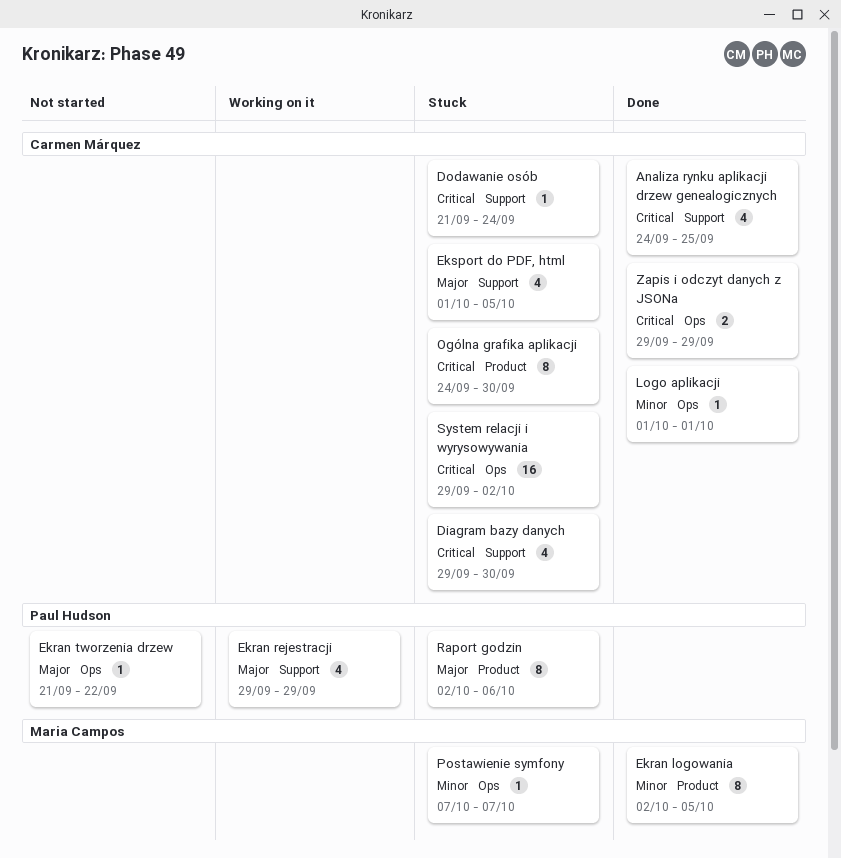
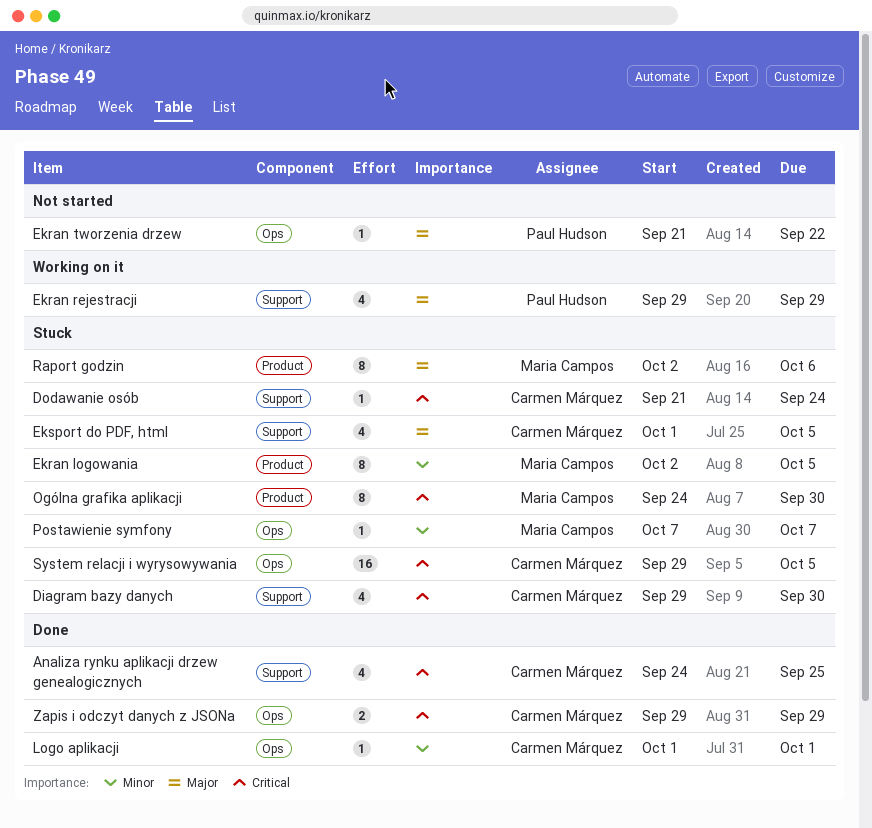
Ekran logowania, status: Done -> Stuck
Ogólna grafika aplikacji, owner: Carmen Márquez -> Maria Campos
Raport godzin, owner: Paul Hudson -> Maria Campos
System relacji i wyrysowywania, due: Oct 2 -> Oct 5

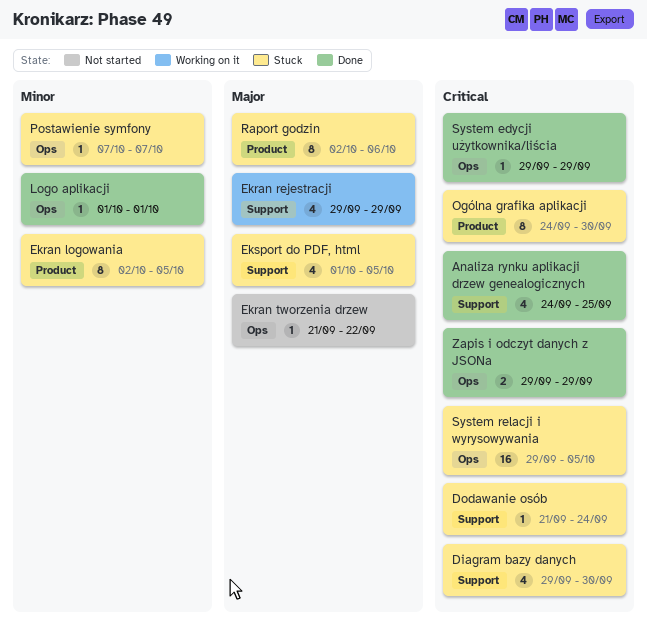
System edycji użytkownika/liścia: none -> present

